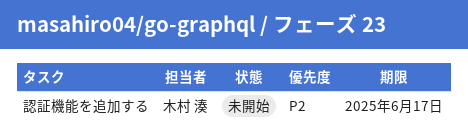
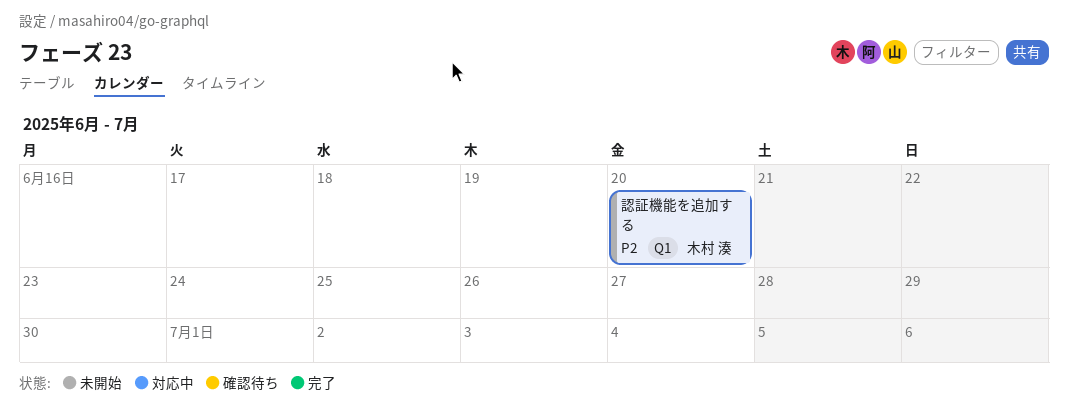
認証機能を追加する, due: Jun 17 -> Jun 20

